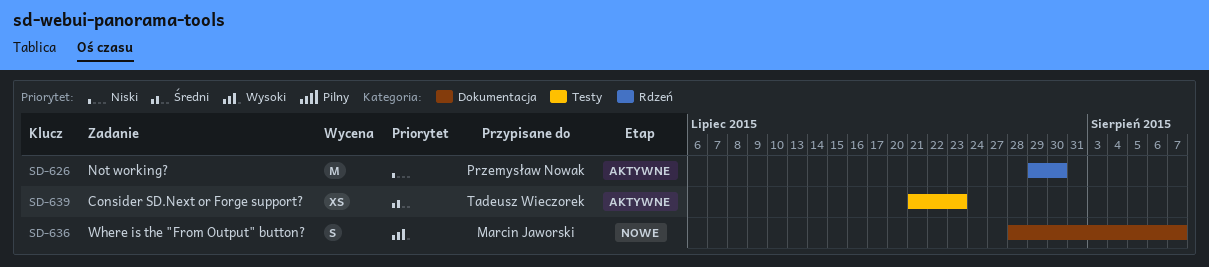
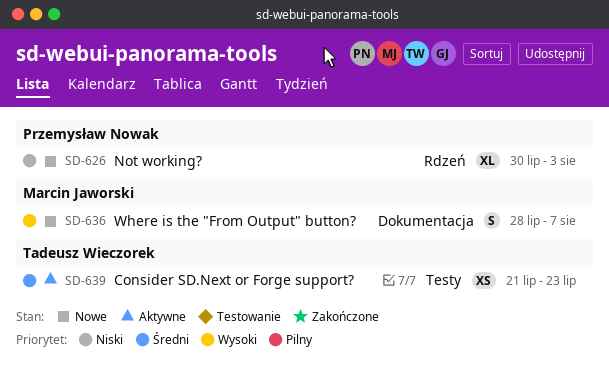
SD-626, status: Aktywne -> Nowe
SD-626, estimate: M -> XL
SD-626, start: Jul 29 -> Jul 30
SD-626, due: Jul 30 -> Aug 3

